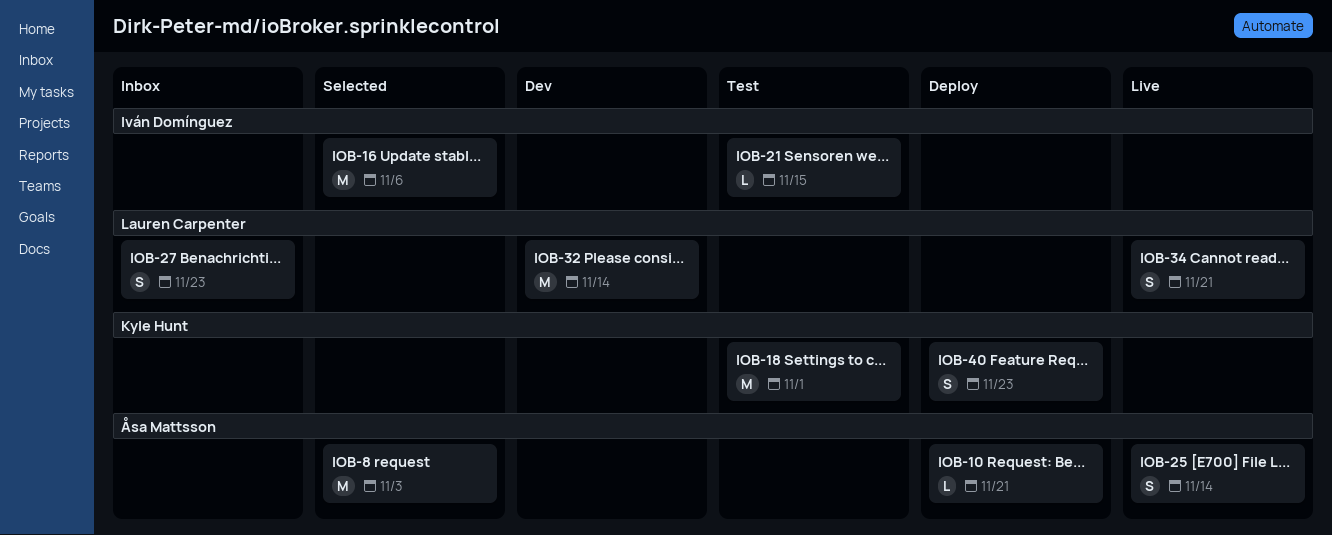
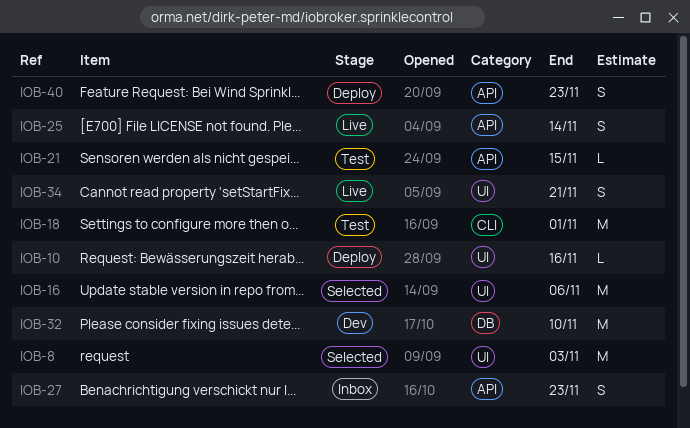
IOB-10, due: Nov 21 -> Nov 16
IOB-32, due: Nov 14 -> Nov 10

